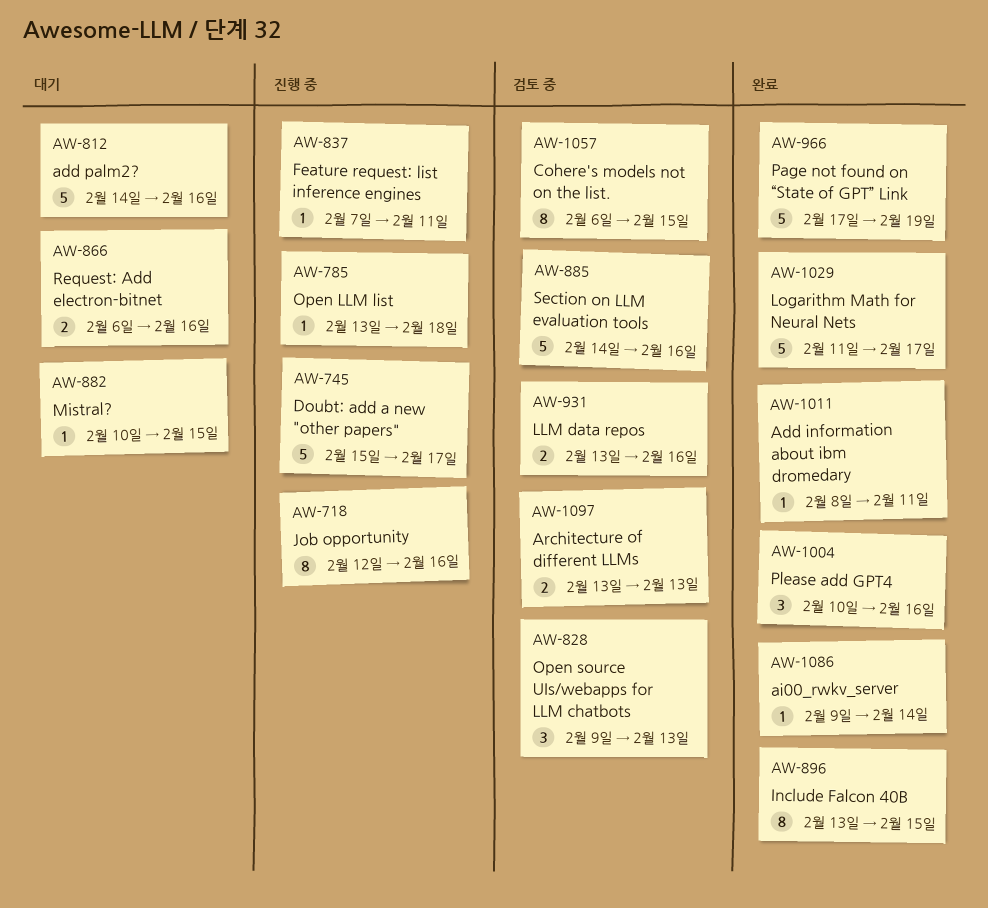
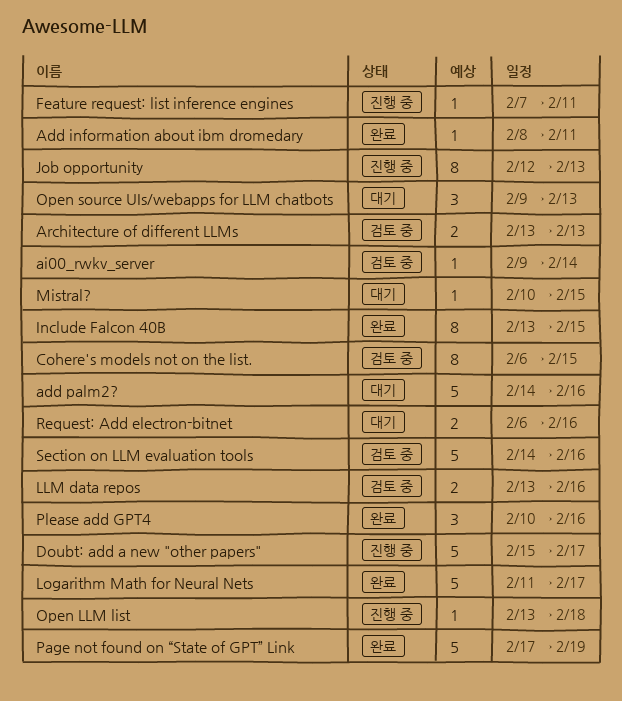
ai00_rwkv_server, status: 완료 -> 검토 중
Job opportunity, due: Feb 16 -> Feb 13
Open source UIs/webapps for LLM chatbots, status: 검토 중 -> 대기

